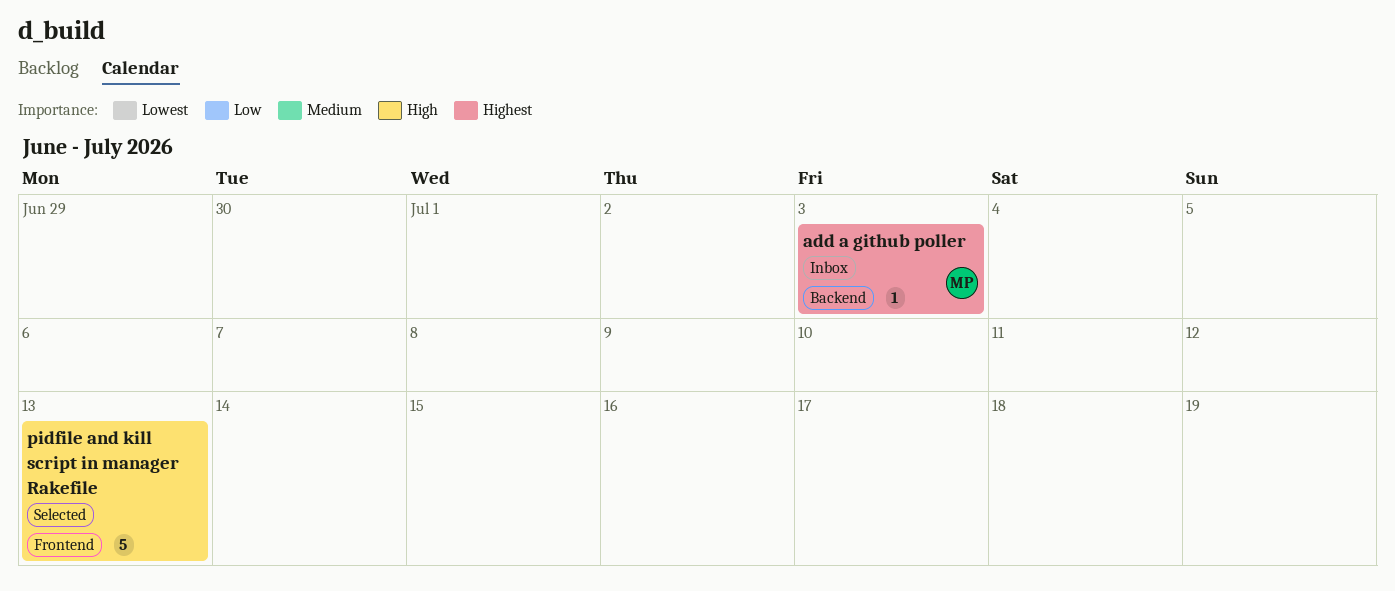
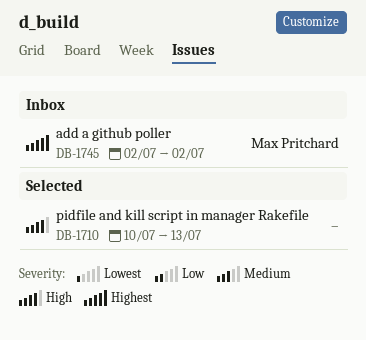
add a github poller, due: Jul 3 -> Jul 2

